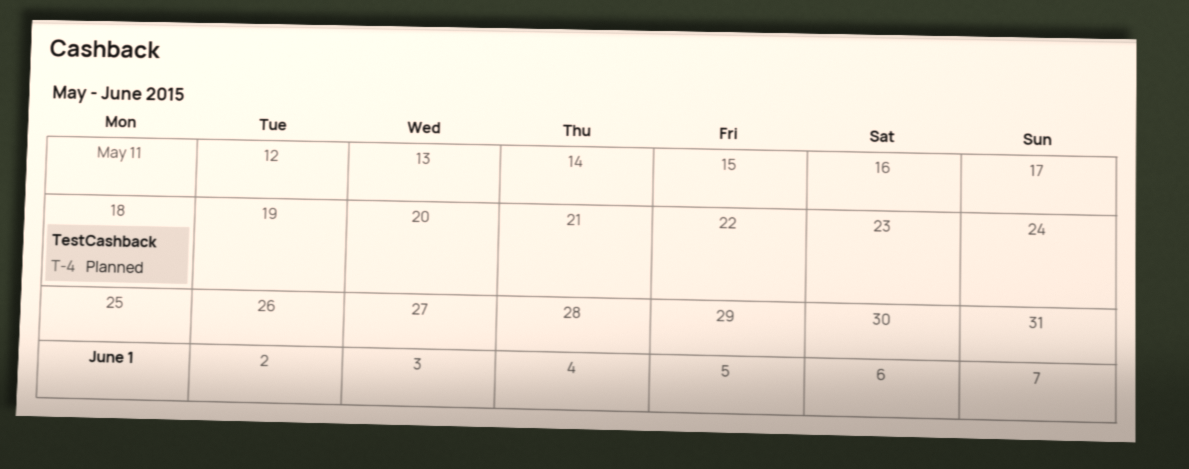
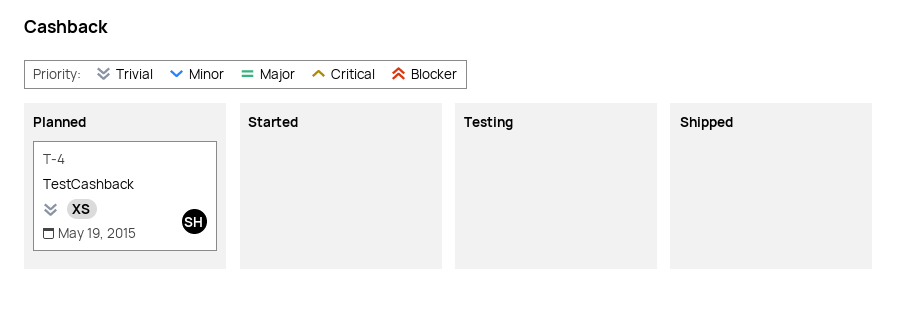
T-4, due: May 18 -> May 19

